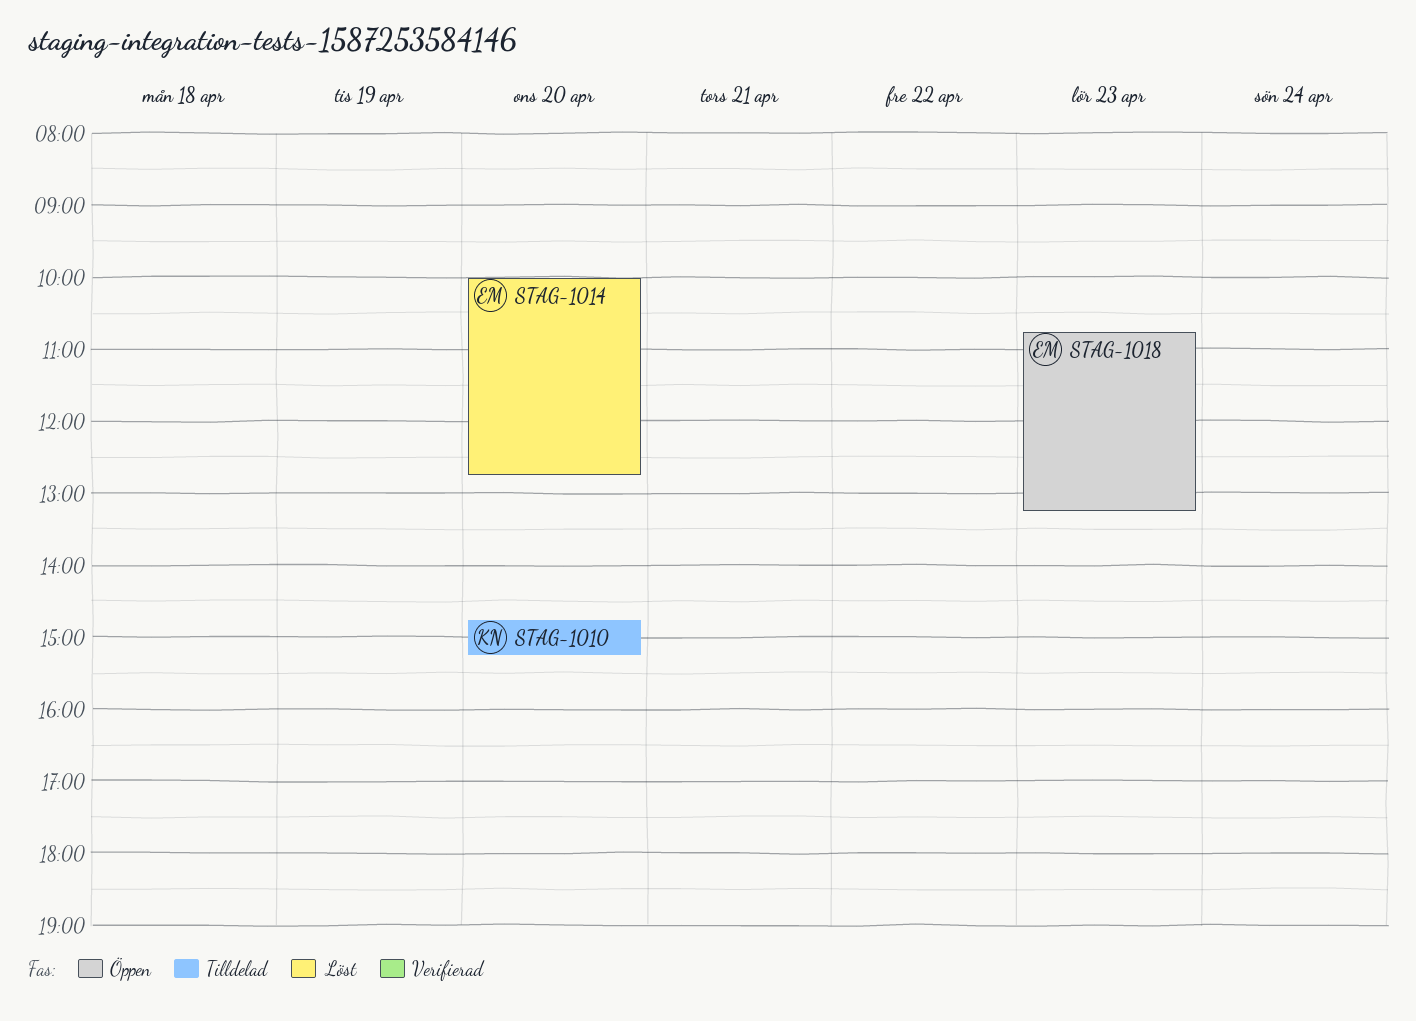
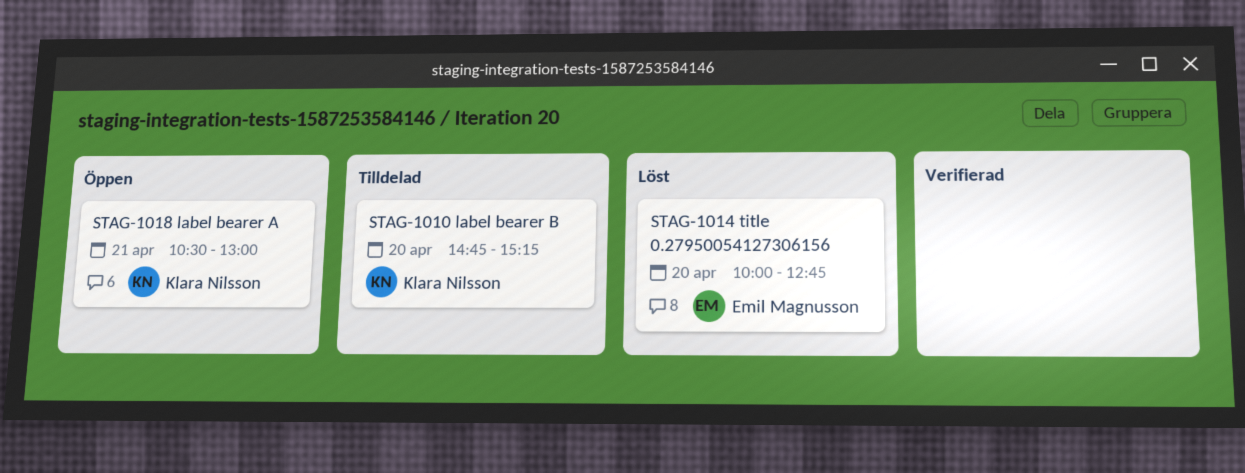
STAG-1018, owner: Emil Magnusson -> Klara Nilsson
STAG-1018, day: Apr 23 -> Apr 21
STAG-1018, begins: 10:45 -> 10:30
STAG-1018, ends: 13:15 -> 13:00

